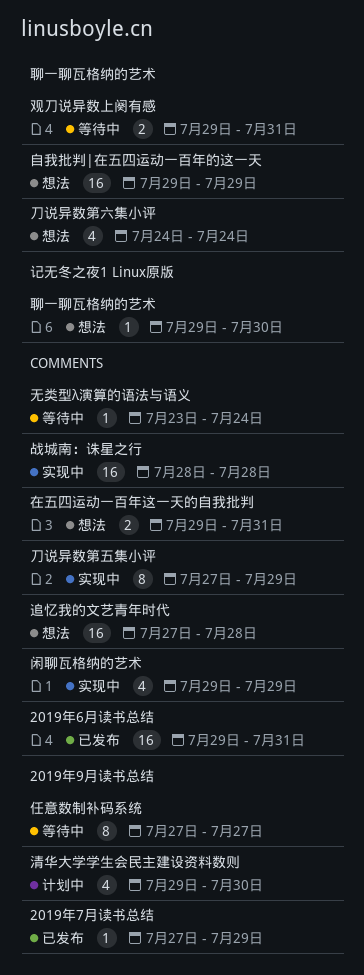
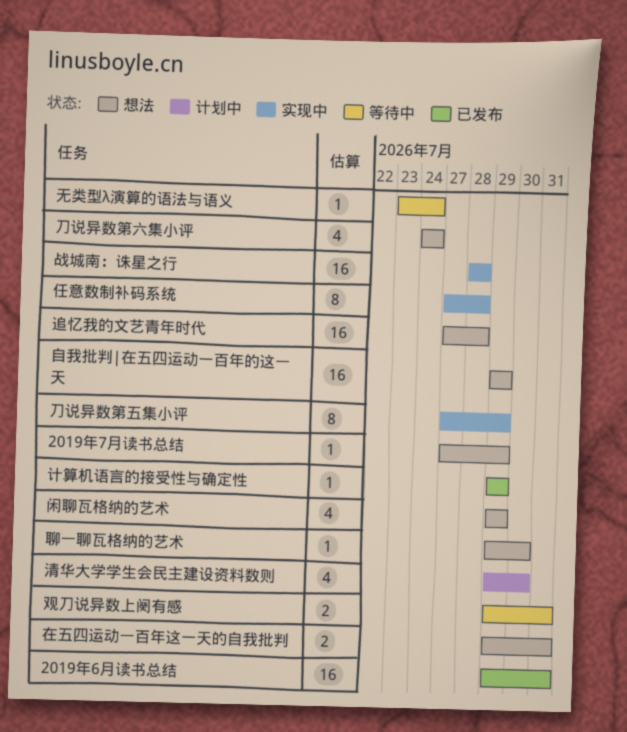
2019年7月读书总结, status: 已发布 -> 想法
任意数制补码系统, status: 等待中 -> 实现中
任意数制补码系统, due: Jul 27 -> Jul 28
计算机语言的接受性与确定性: none -> present
闲聊瓦格纳的艺术, status: 实现中 -> 想法

